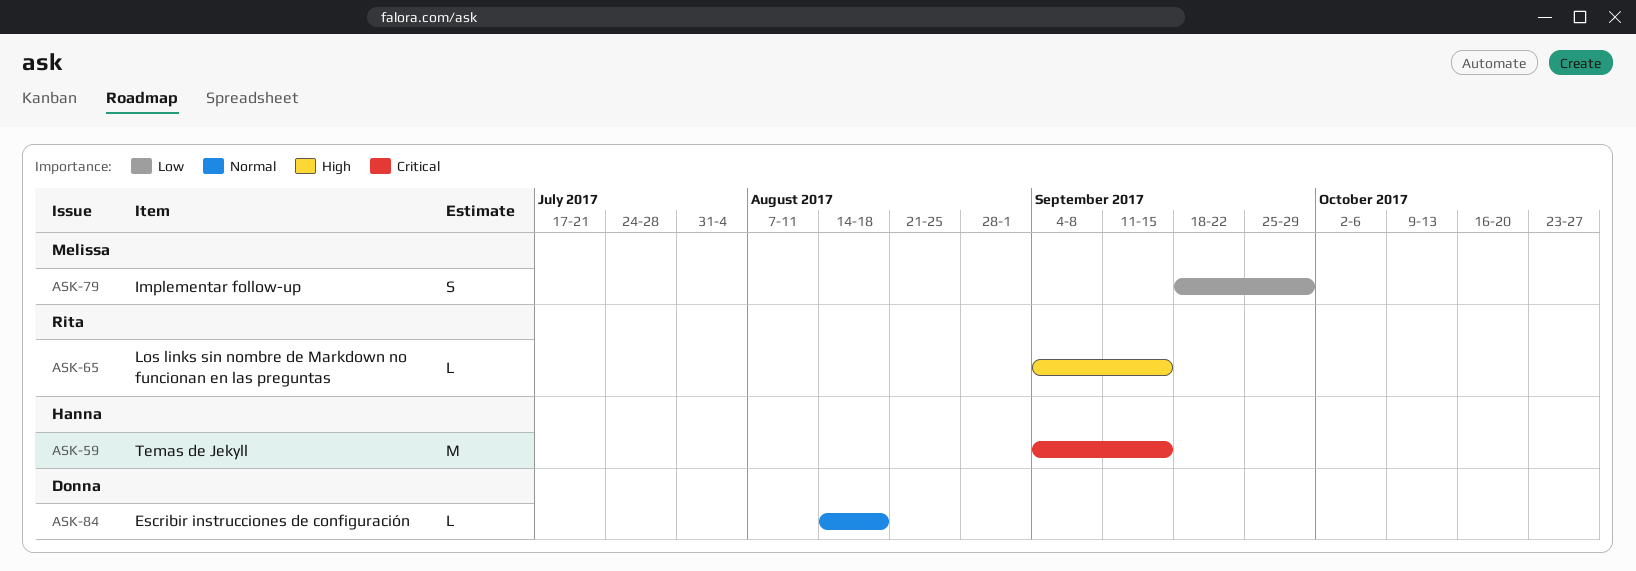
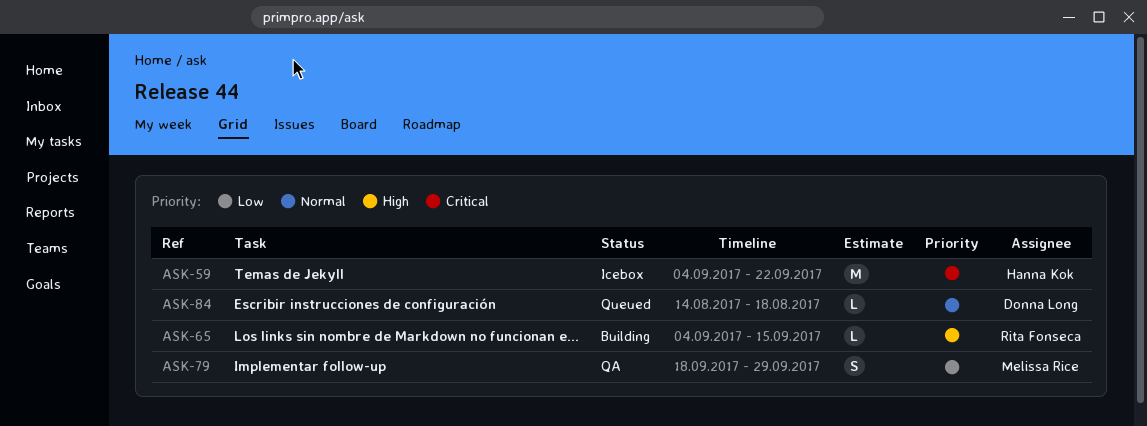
ASK-59, due: Sep 15 -> Sep 22

